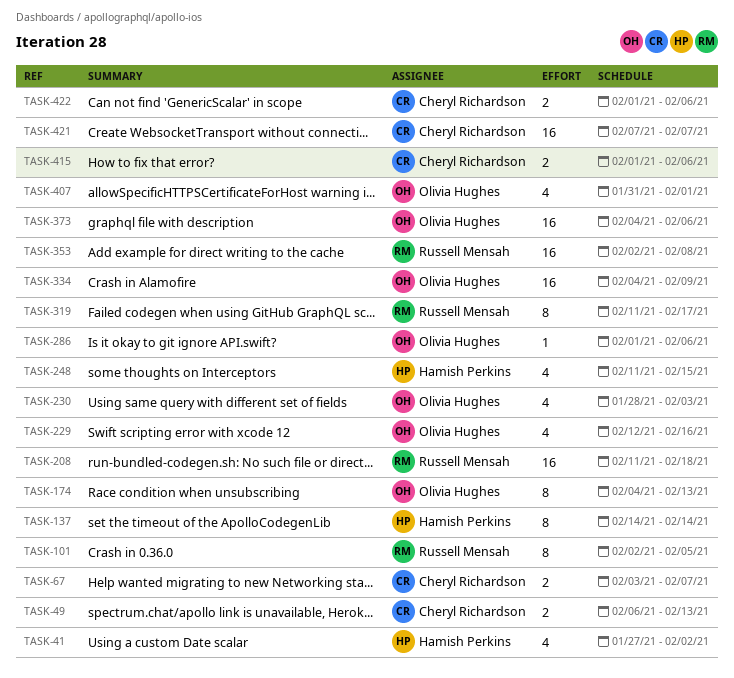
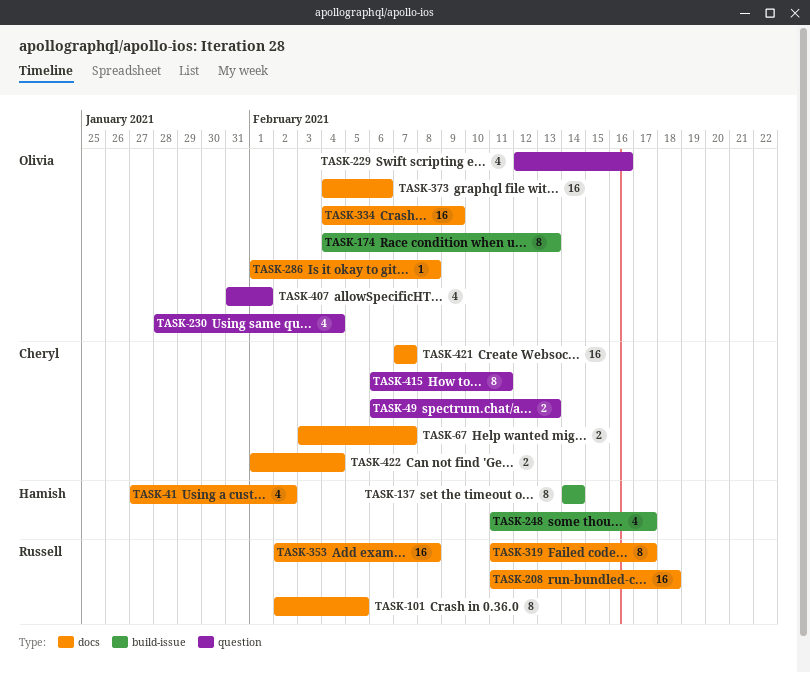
TASK-230, due: Feb 3 -> Feb 4
TASK-248, due: Feb 15 -> Feb 17
TASK-286, due: Feb 6 -> Feb 8
TASK-415, estimate: 2 -> 8
TASK-415, start: Feb 1 -> Feb 6
TASK-415, due: Feb 6 -> Feb 11
TASK-422, due: Feb 6 -> Feb 4

